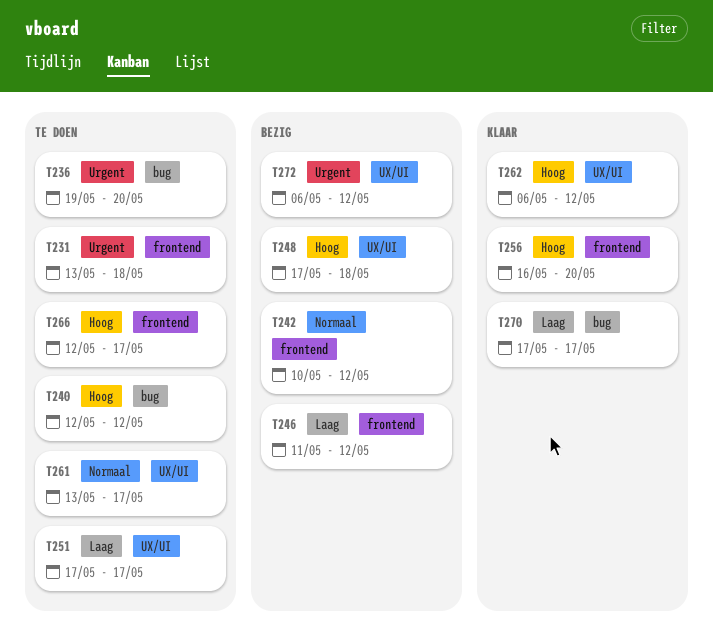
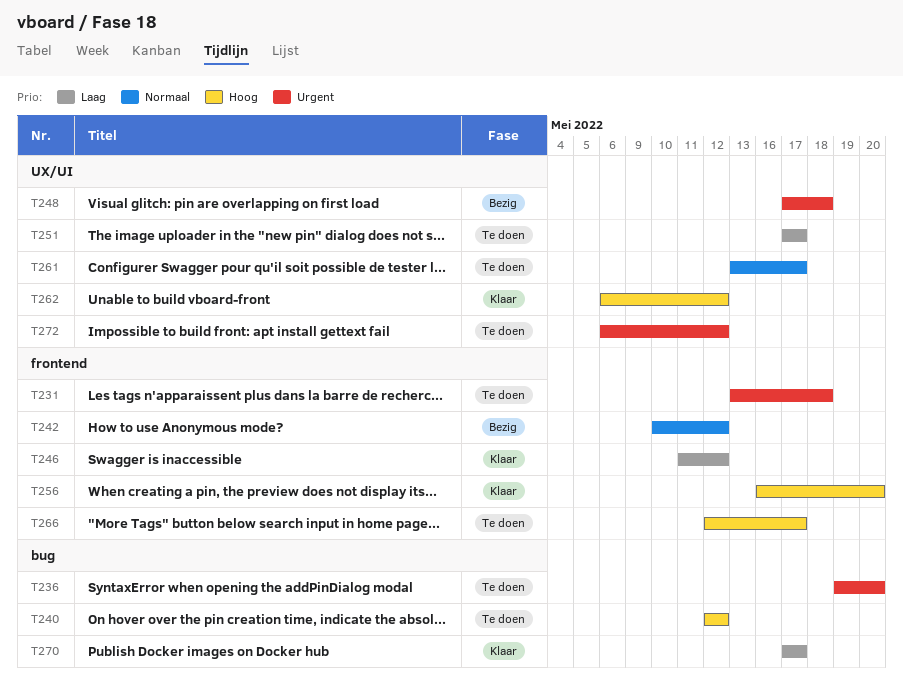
T246, status: Bezig -> Klaar
T248, priority: Hoog -> Urgent
T272, status: Bezig -> Te doen

